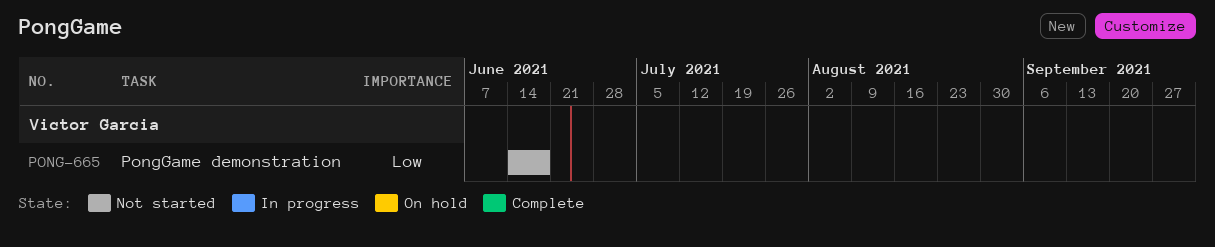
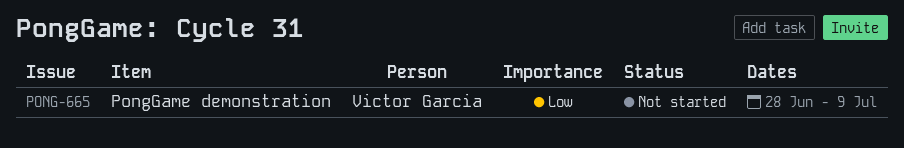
PONG-665, start: Jun 14 -> Jun 28
PONG-665, due: Jun 18 -> Jul 9

